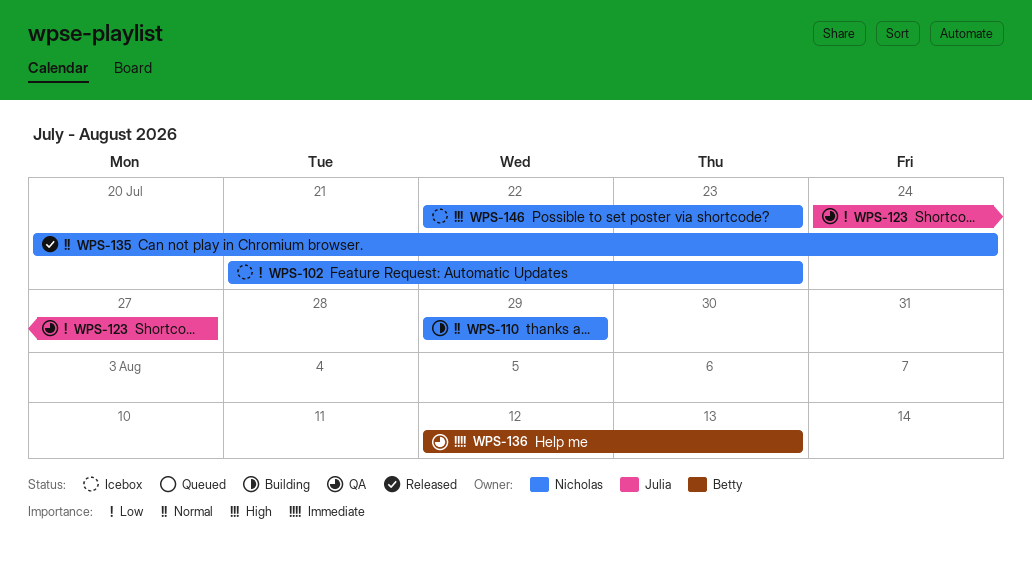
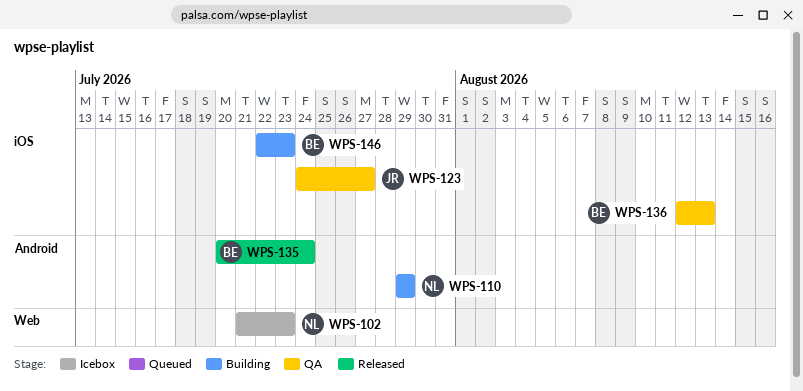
WPS-135, owner: Nicholas -> Betty
WPS-146, status: Icebox -> Building
WPS-146, owner: Nicholas -> Betty

